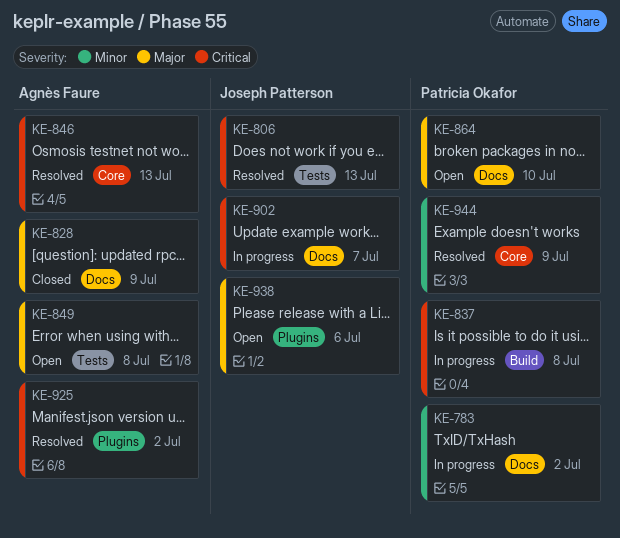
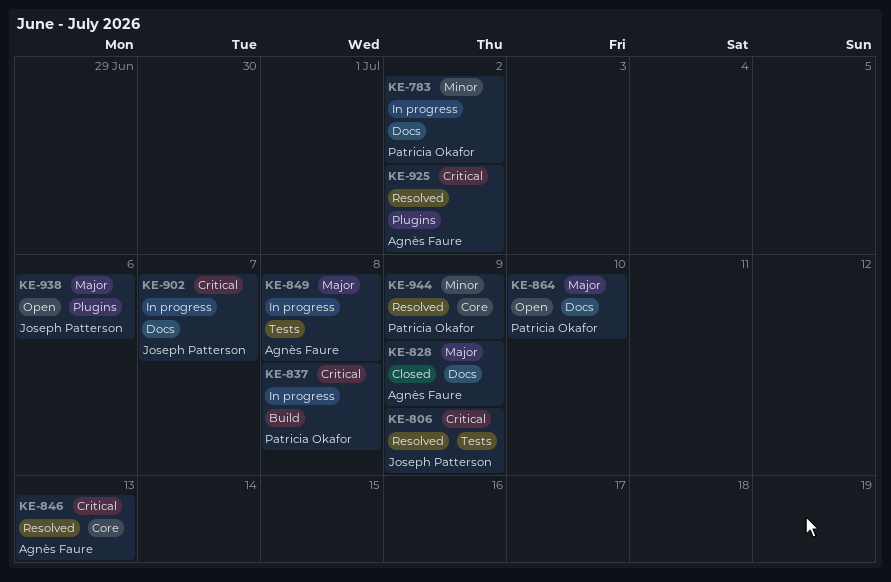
KE-806, due: Jul 13 -> Jul 9
KE-849, status: Open -> In progress

